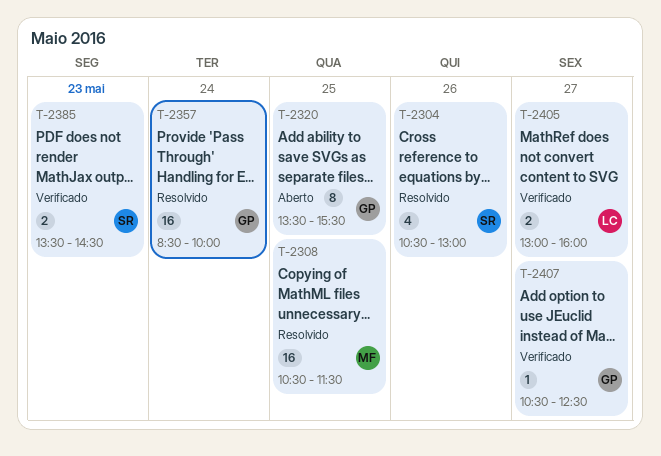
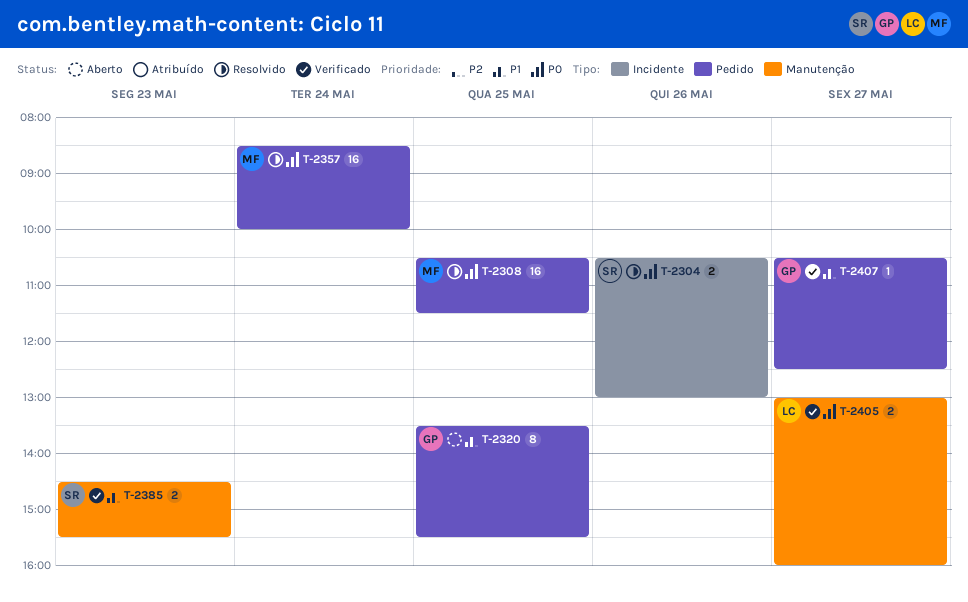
T-2304, estimate: 4 -> 2
T-2357, owner: GP -> MF
T-2385, begins: 13:30 -> 14:30
T-2385, ends: 14:30 -> 15:30

